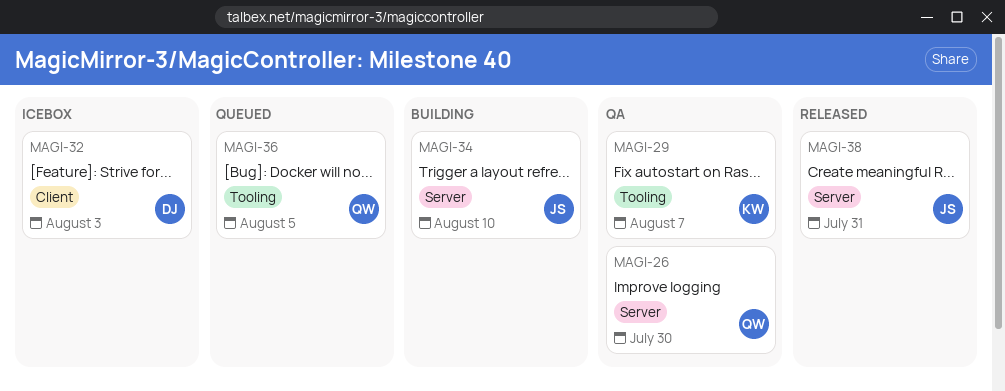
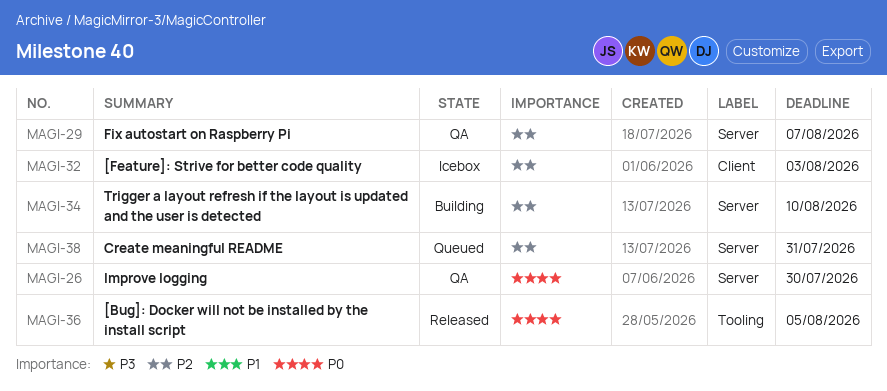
MAGI-29, label: Tooling -> Server
MAGI-36, status: Queued -> Released
MAGI-38, status: Released -> Queued

